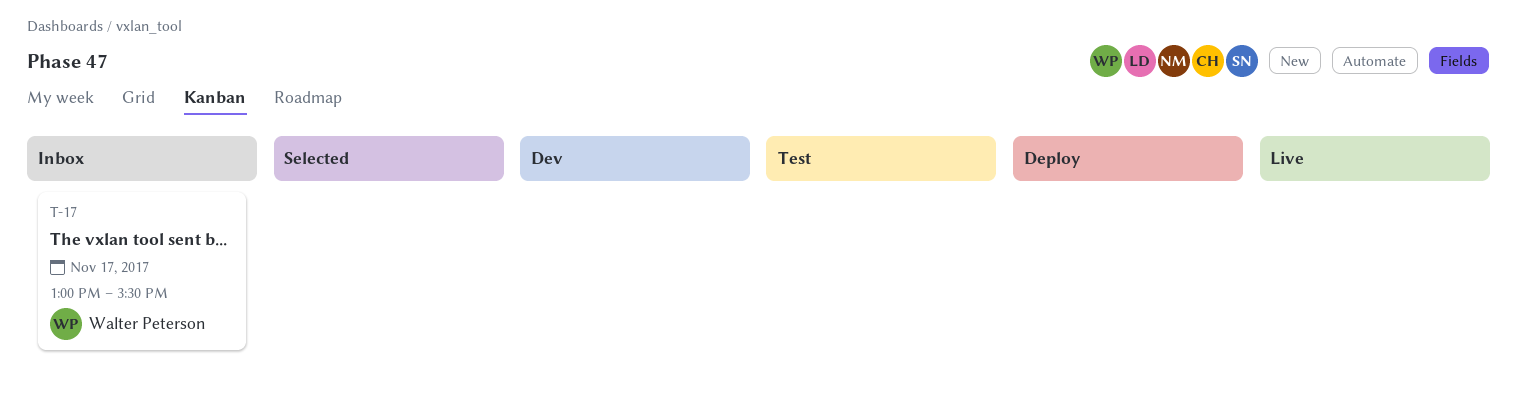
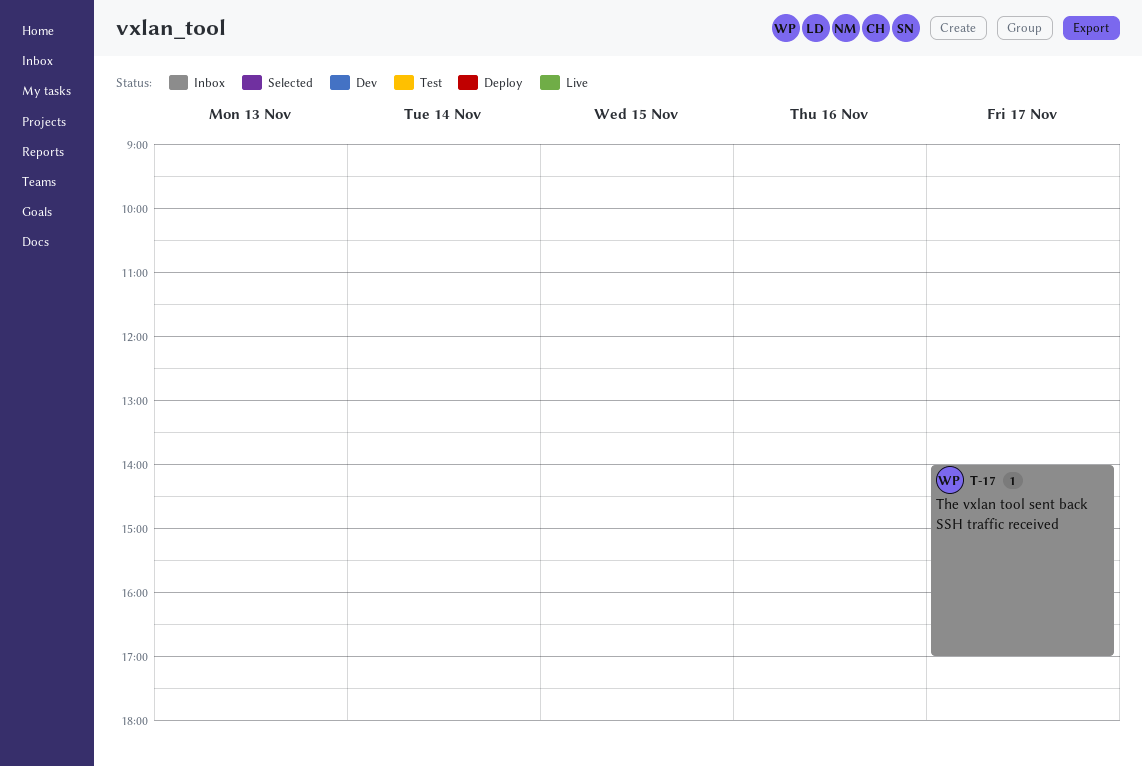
T-17, begins: 13:00 -> 14:00
T-17, ends: 15:30 -> 17:00

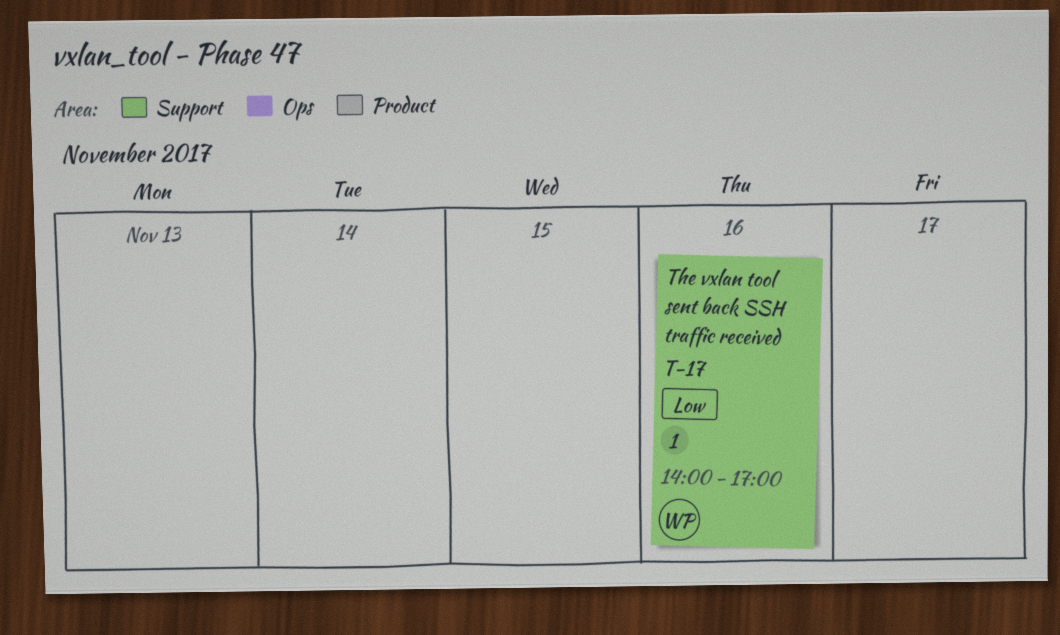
T-17, day: Nov 17 -> Nov 16

